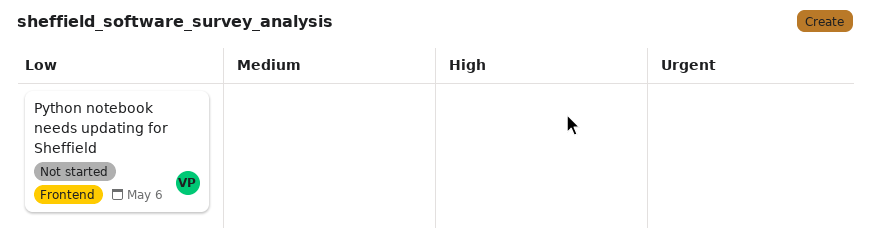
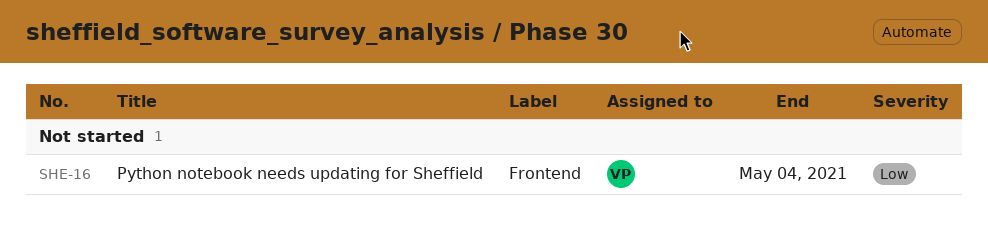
Python notebook needs updating for Sheffield, due: May 6 -> May 4

